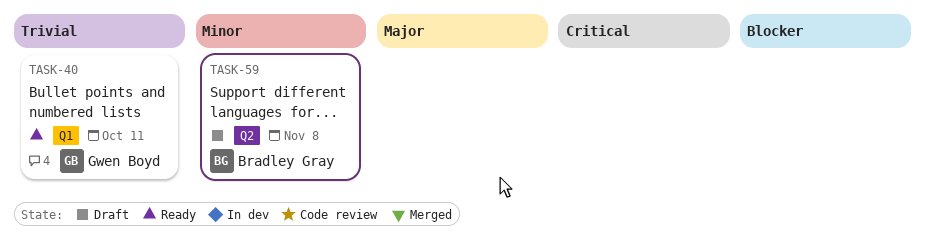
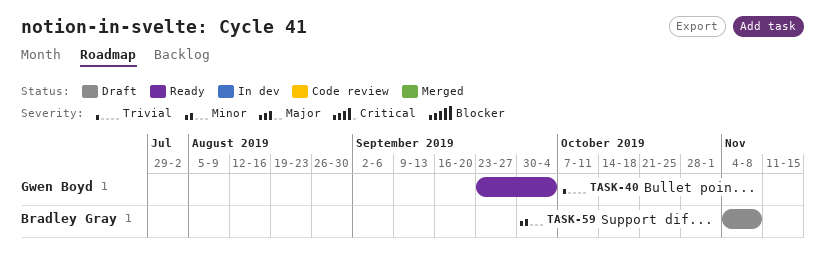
TASK-40, due: Oct 11 -> Oct 4

